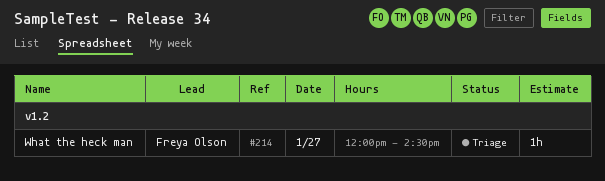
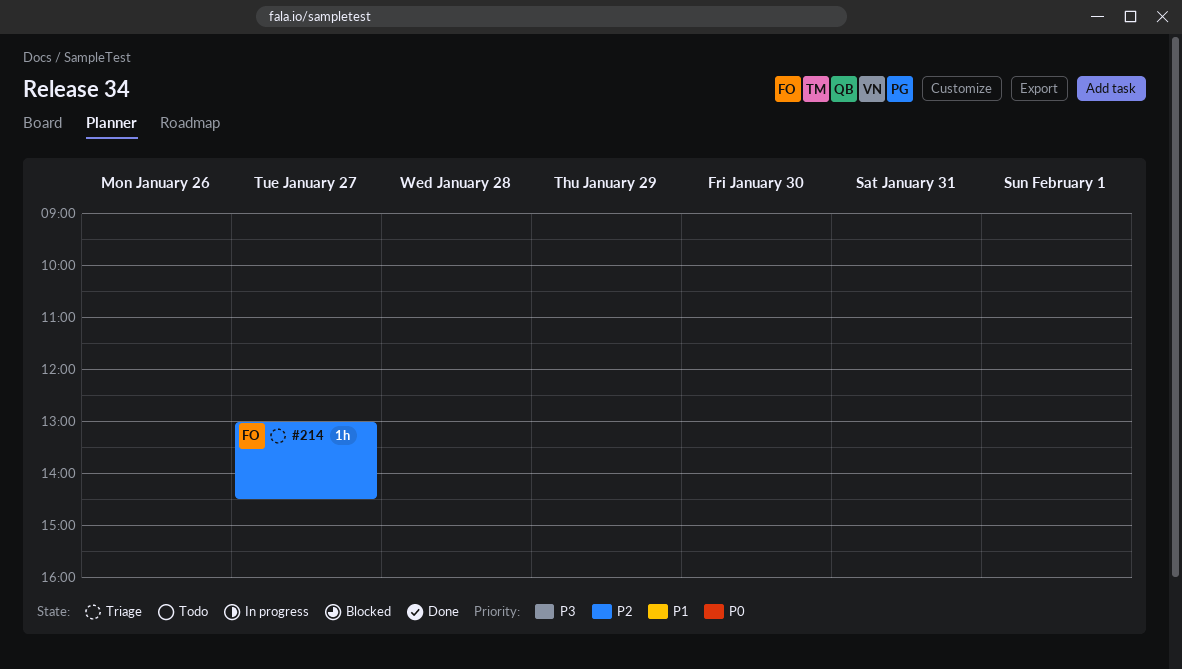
#214, begins: 12:00 -> 13:00

